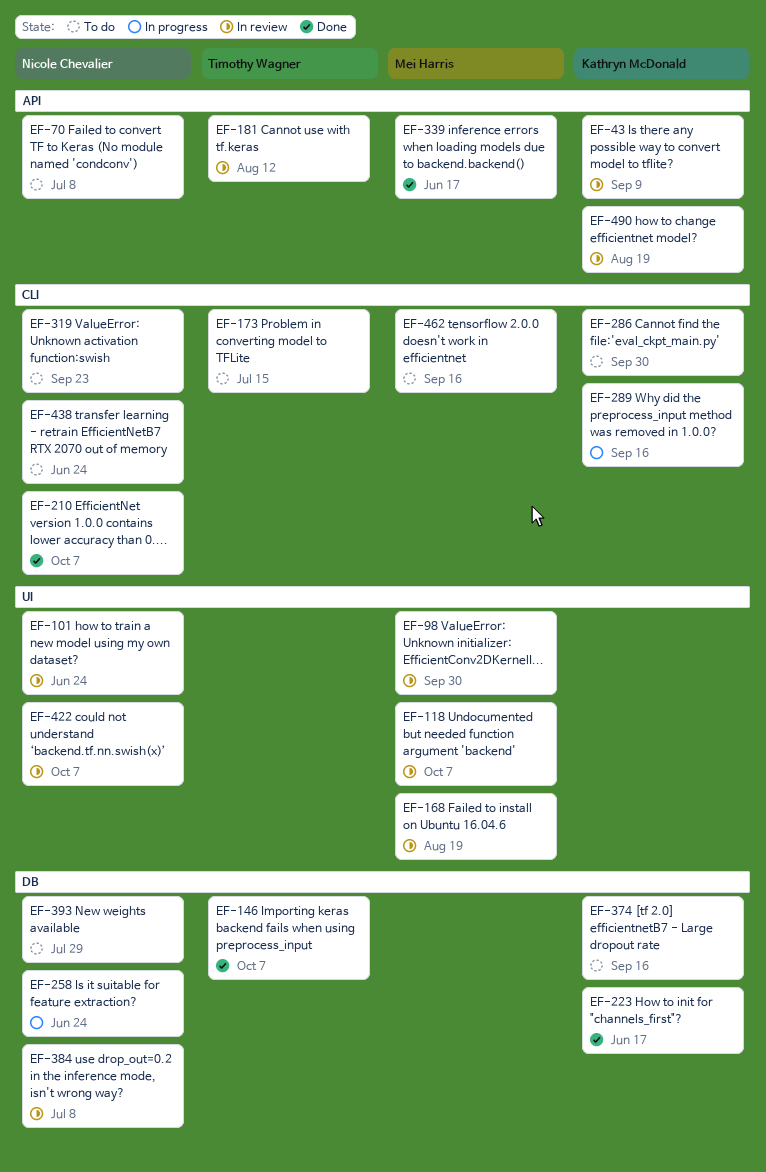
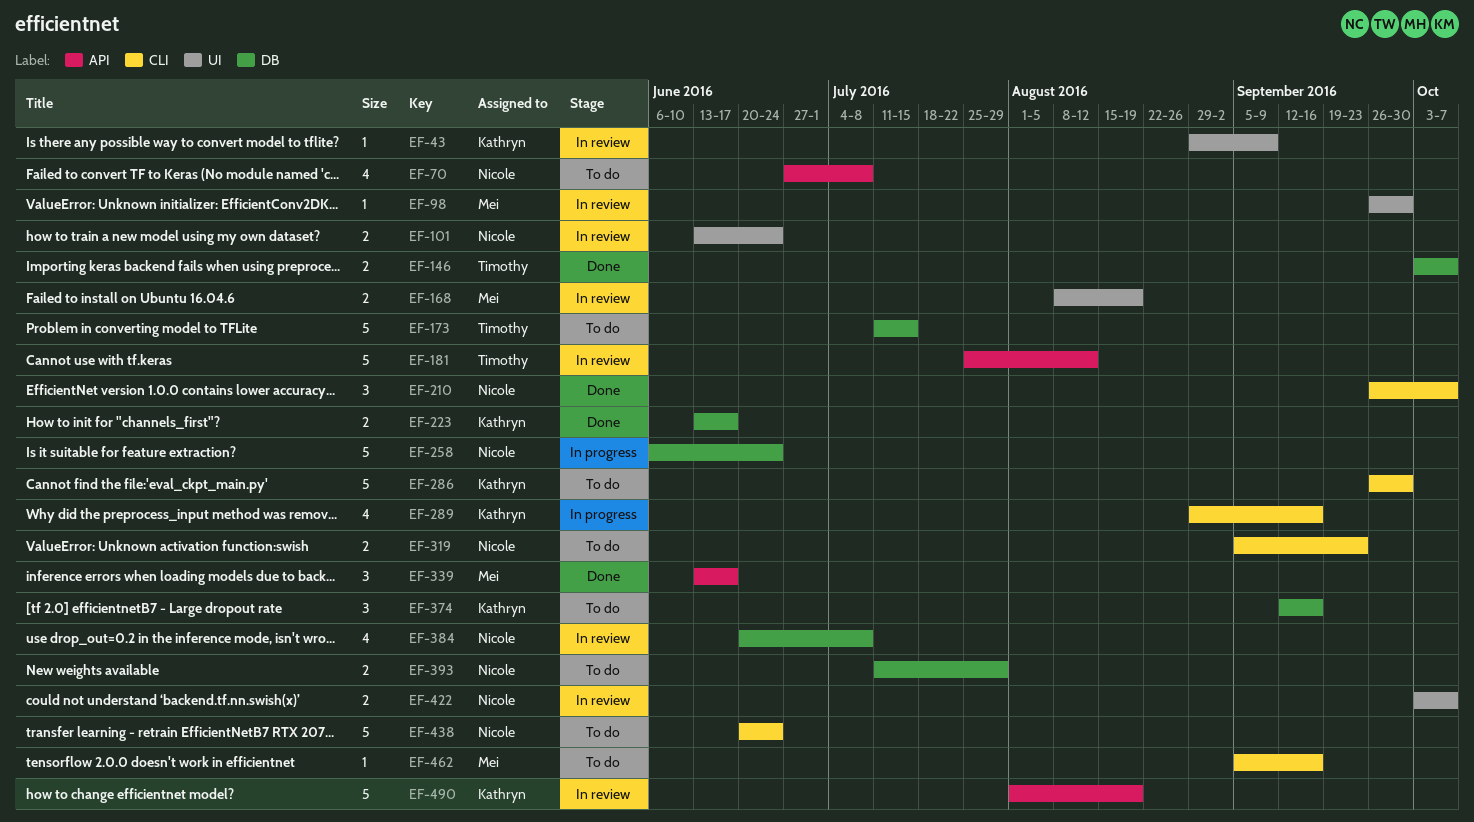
EF-43, label: API -> UI
EF-118: present -> none
EF-173, label: CLI -> DB

